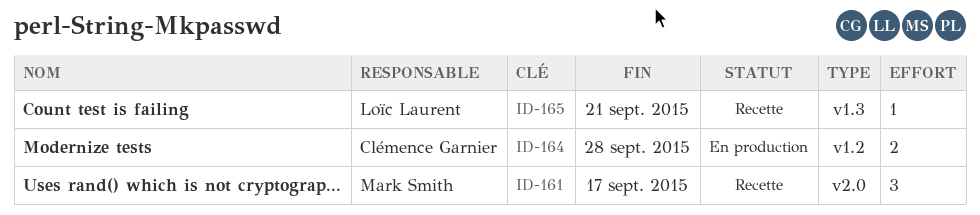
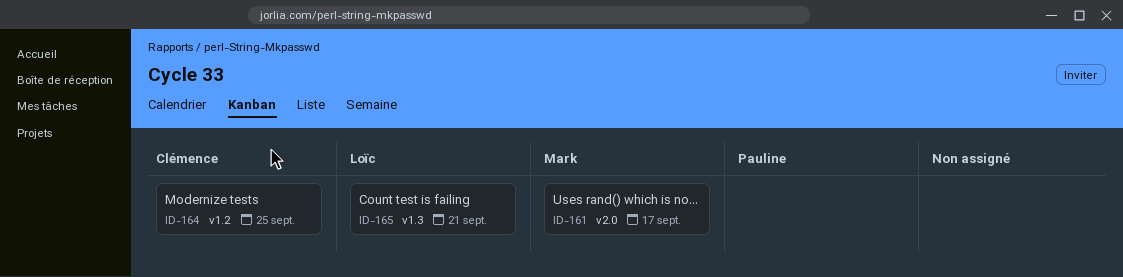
ID-164, due: Sep 28 -> Sep 25

